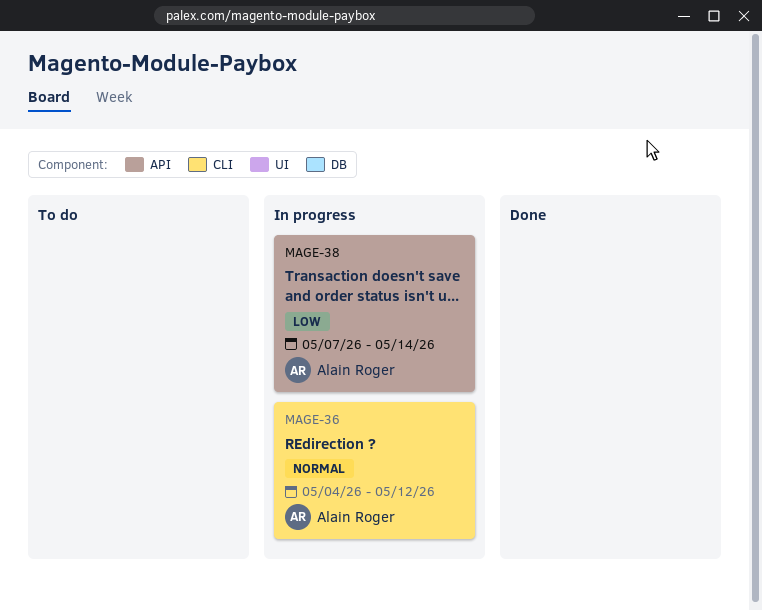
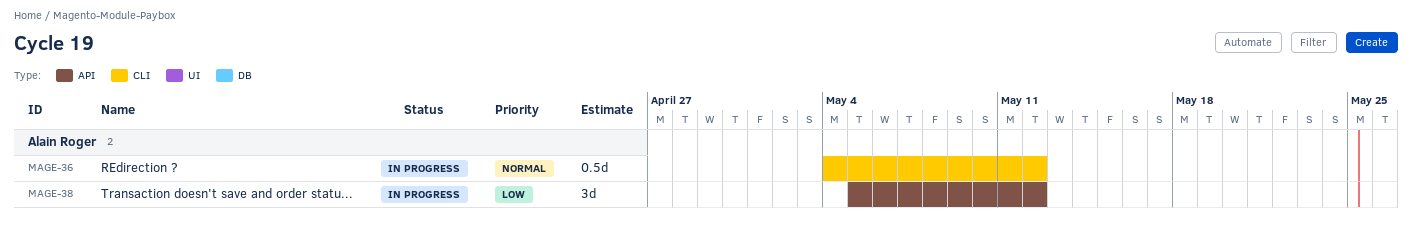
MAGE-38, start: May 7 -> May 5
MAGE-38, due: May 14 -> May 12

